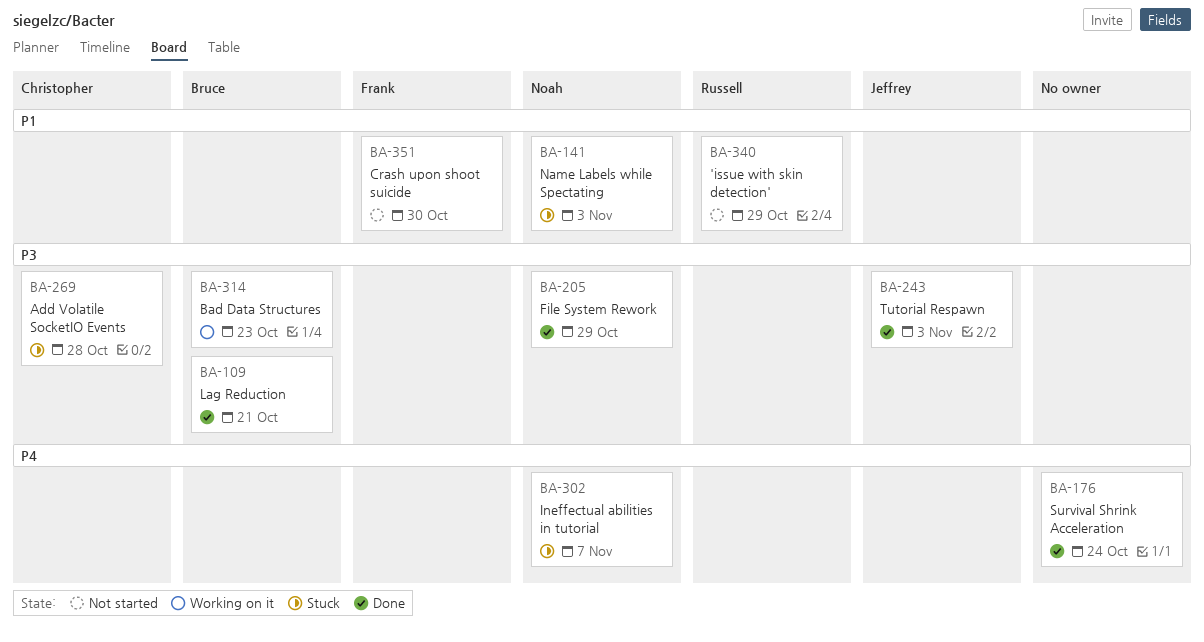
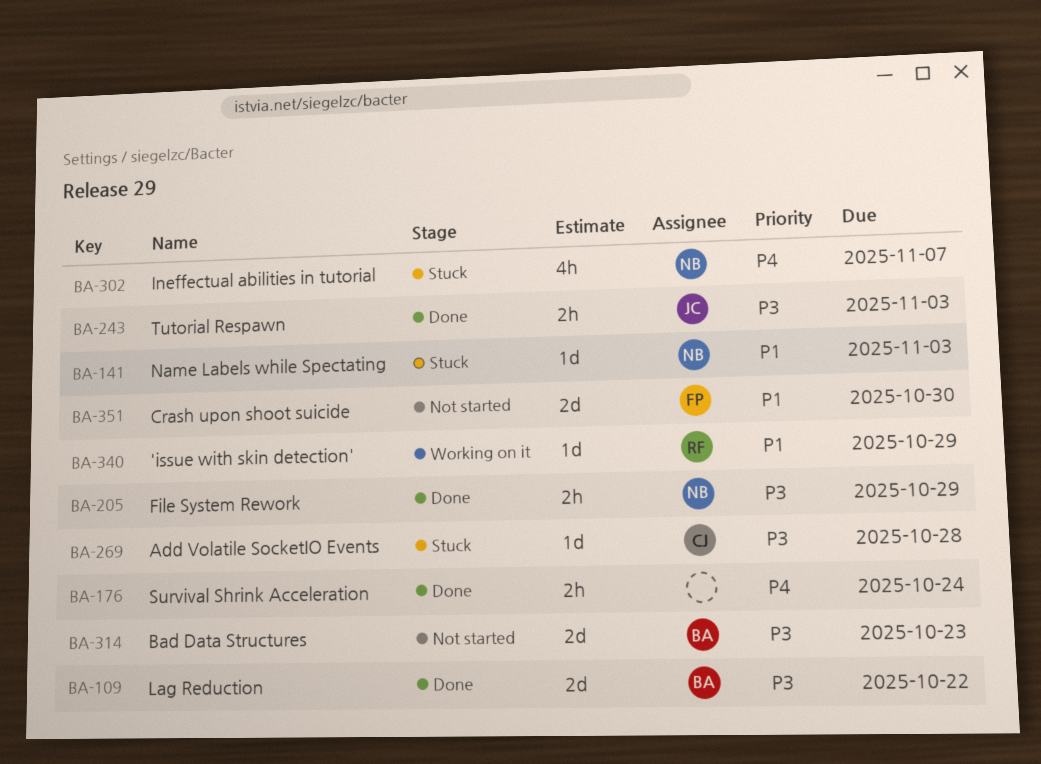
BA-109, due: Oct 21 -> Oct 22
BA-314, status: Working on it -> Not started
BA-340, status: Not started -> Working on it

